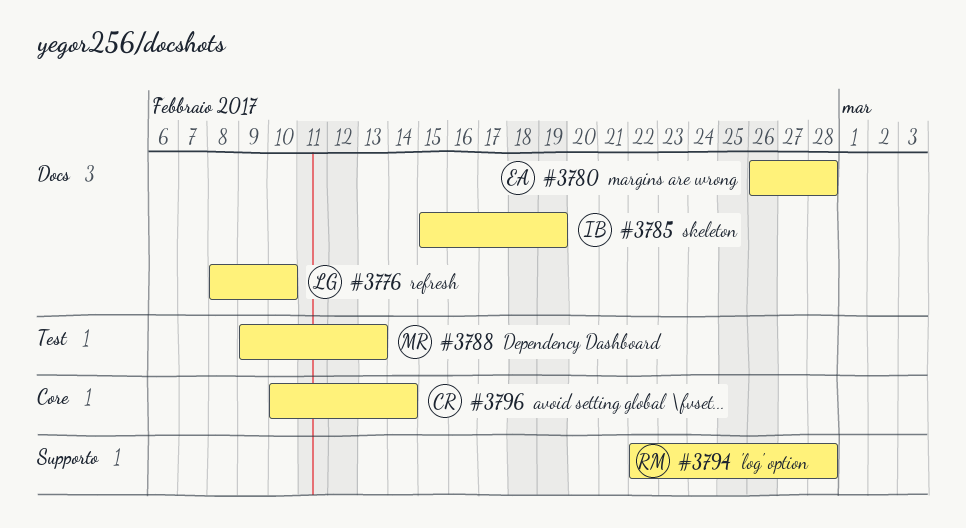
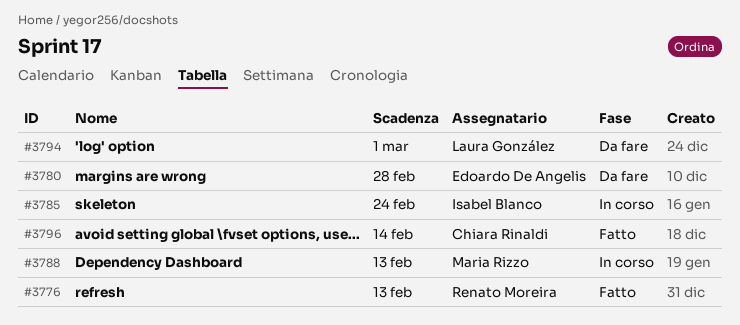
#3776, owner: Laura González -> Renato Moreira
#3776, due: Feb 10 -> Feb 13
#3785, due: Feb 19 -> Feb 24
#3794, owner: Renato Moreira -> Laura González
#3794, due: Feb 28 -> Mar 1

